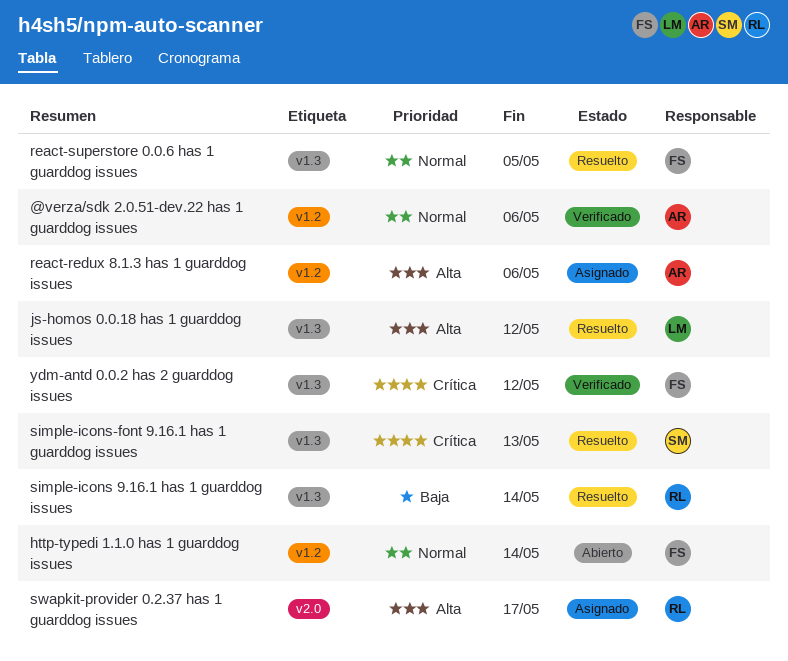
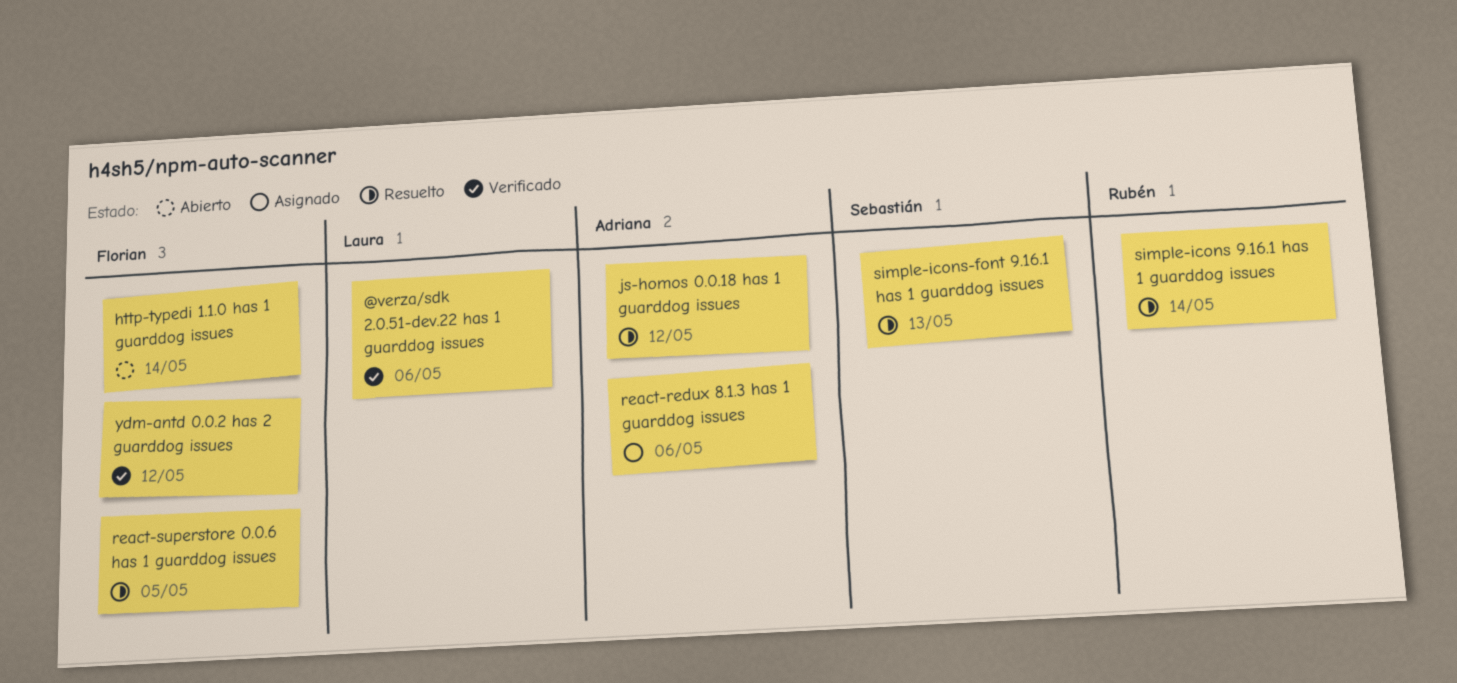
@verza/sdk 2.0.51-dev.22 has 1 guarddog issues, owner: Adriana -> Laura
js-homos 0.0.18 has 1 guarddog issues, owner: Laura -> Adriana
swapkit-provider 0.2.37 has 1 guarddog issues: present -> none

